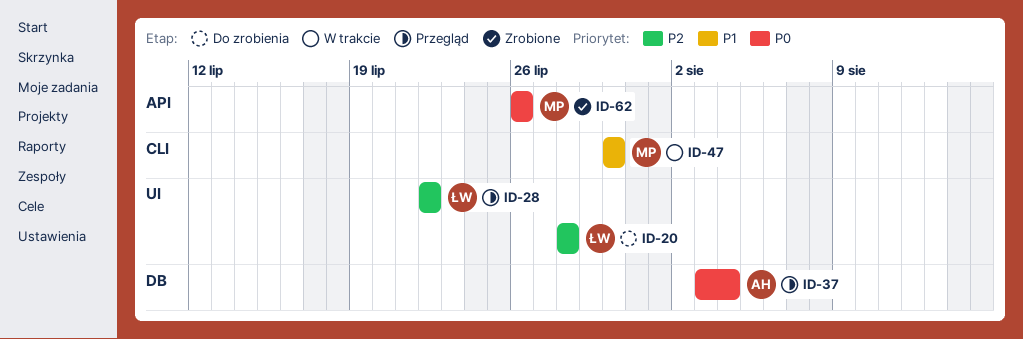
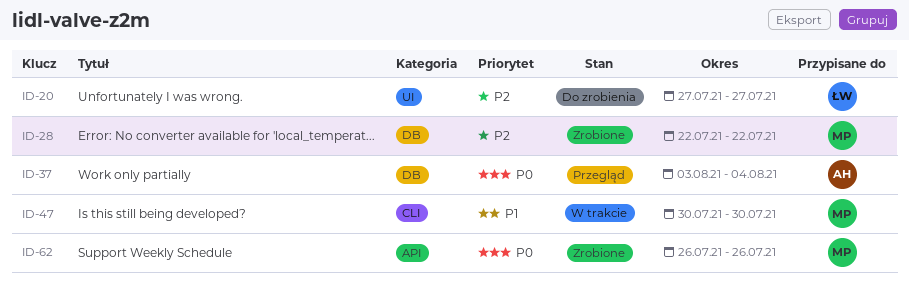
ID-20, start: Jul 28 -> Jul 27
ID-20, due: Jul 28 -> Jul 27
ID-28, status: Przegląd -> Zrobione
ID-28, owner: ŁW -> MP
ID-28, label: UI -> DB

